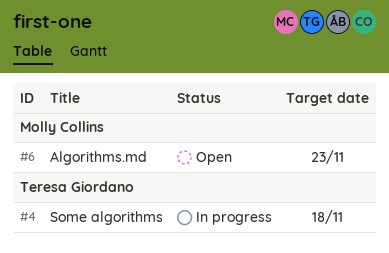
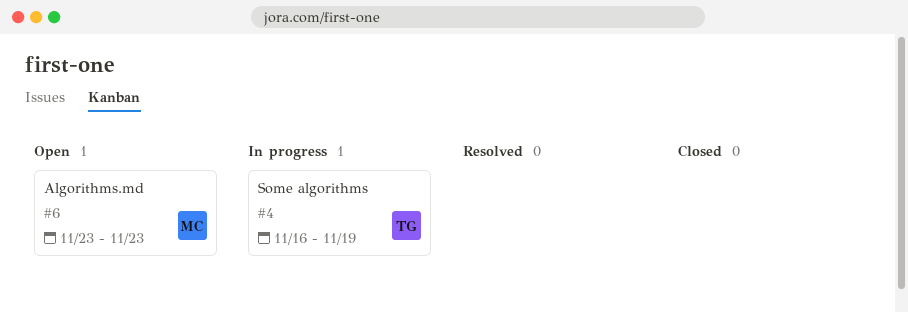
#4, due: Nov 18 -> Nov 19

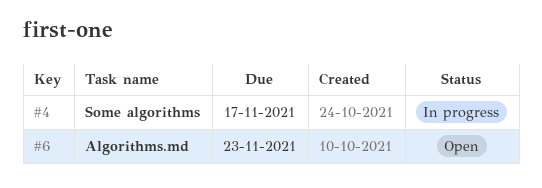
#4, due: Nov 19 -> Nov 17

